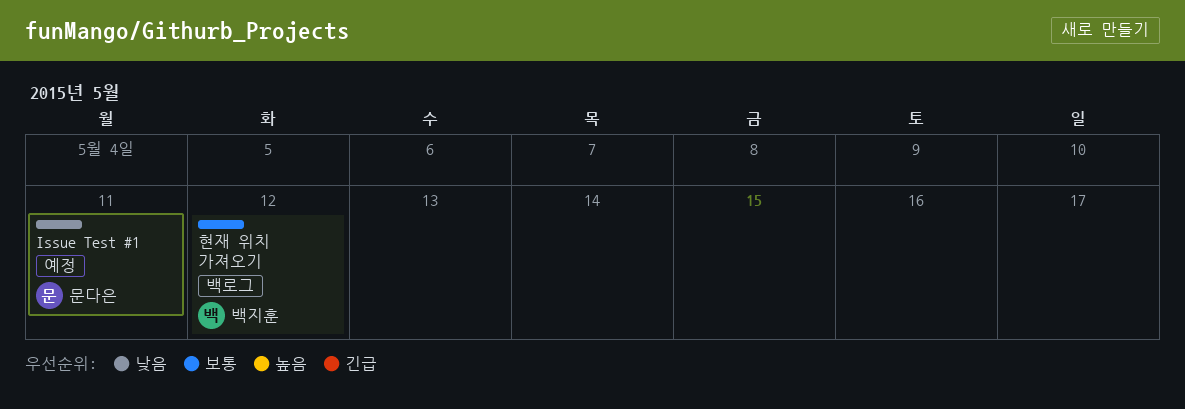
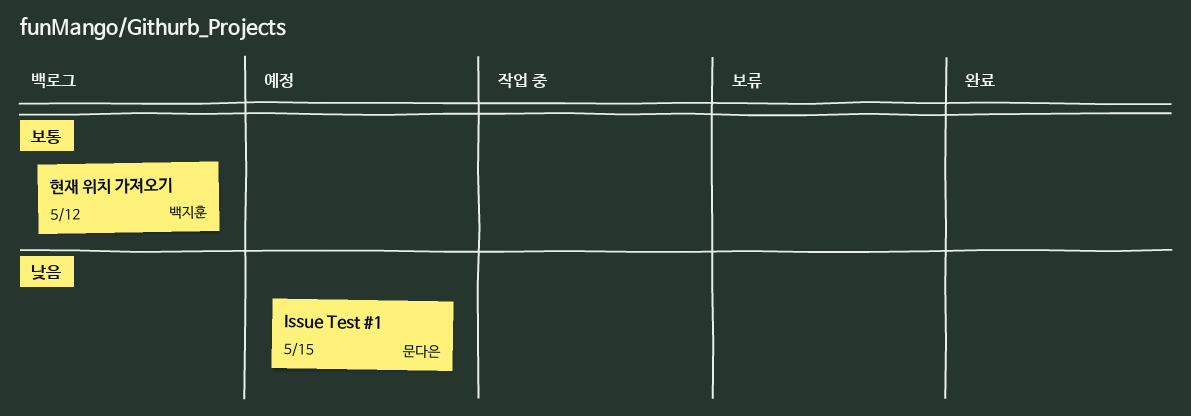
Issue Test #1, due: May 11 -> May 15

